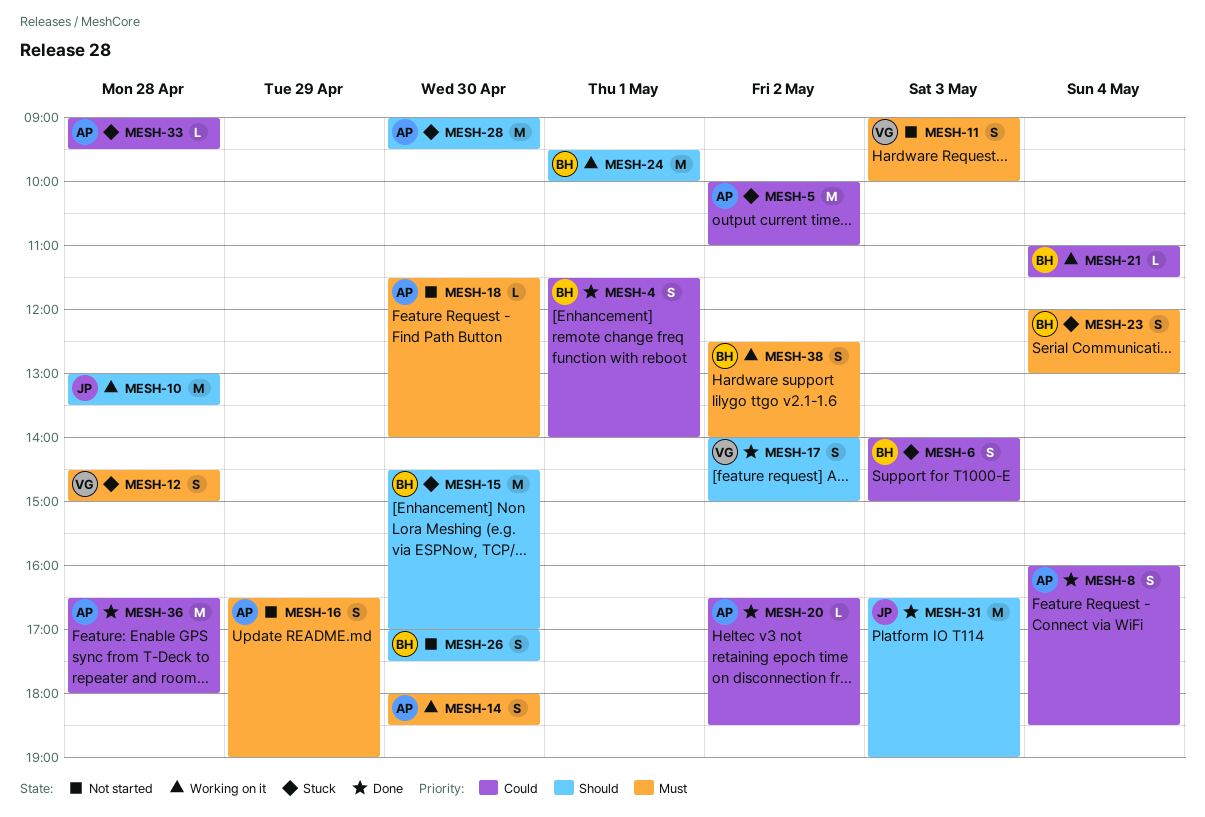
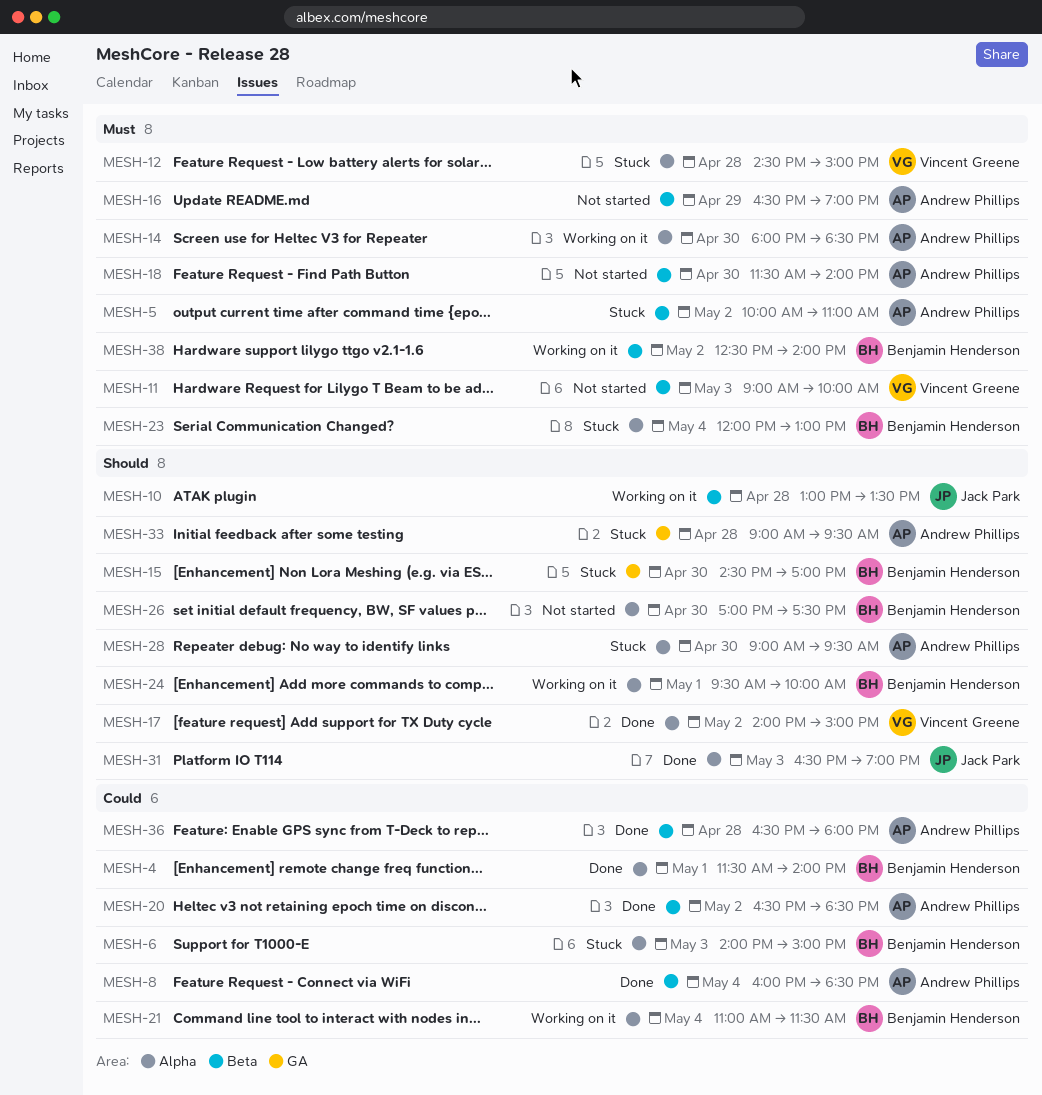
MESH-5, priority: Could -> Must
MESH-33, priority: Could -> Should

